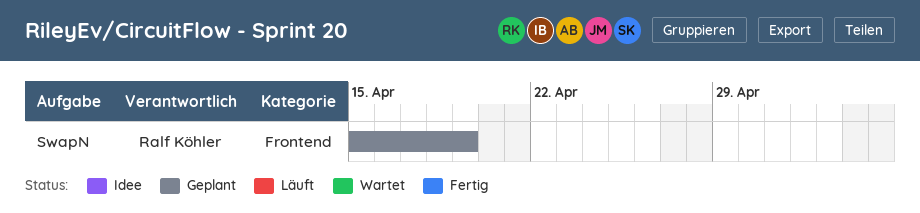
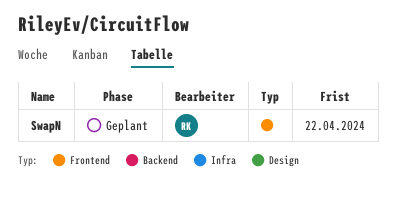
SwapN, due: Apr 19 -> Apr 22

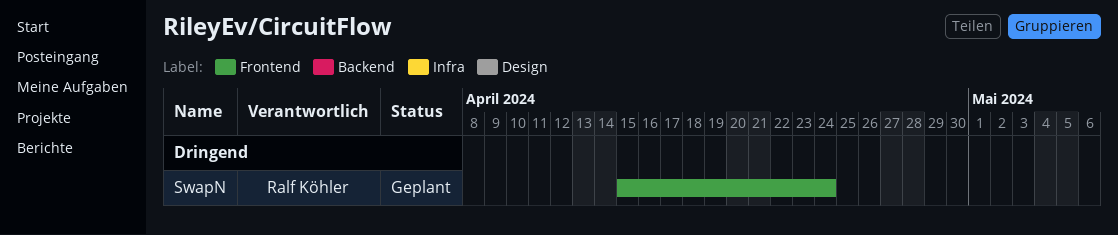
SwapN, due: Apr 22 -> Apr 24

